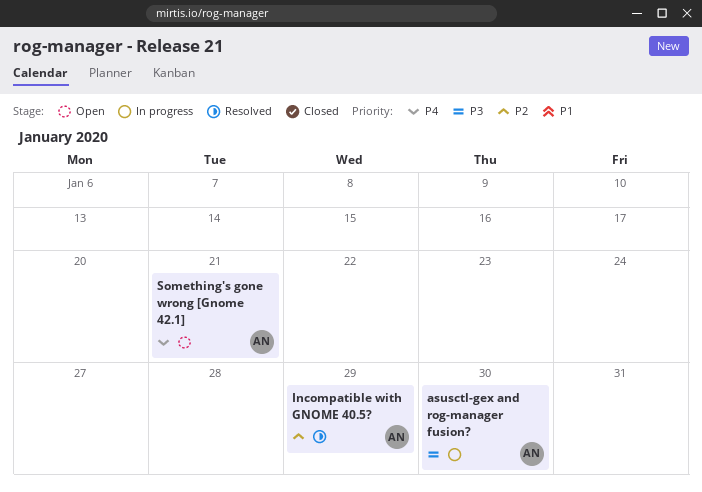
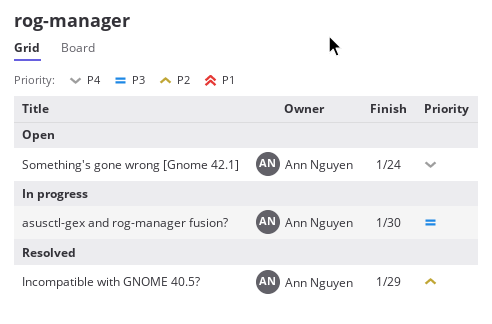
Something's gone wrong [Gnome 42.1], due: Jan 21 -> Jan 24

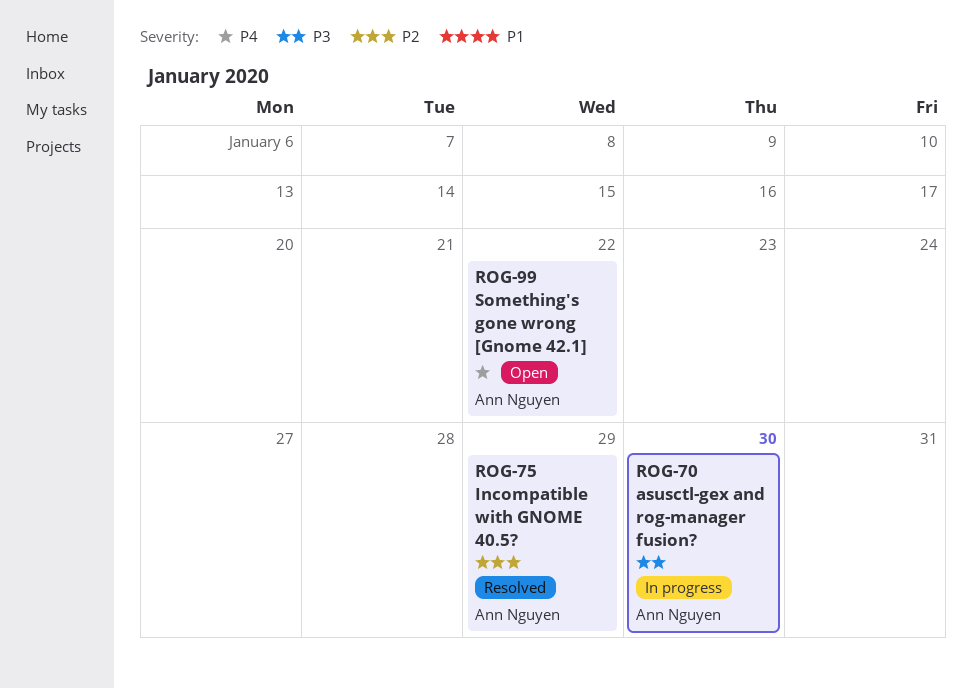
Something's gone wrong [Gnome 42.1], due: Jan 24 -> Jan 22

